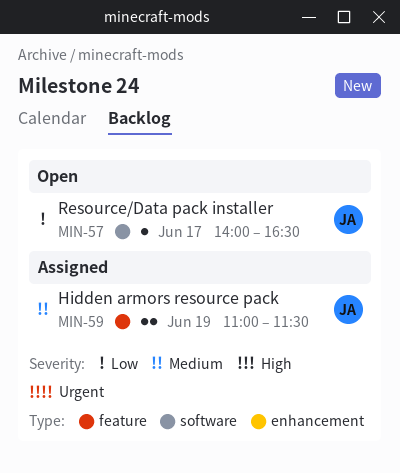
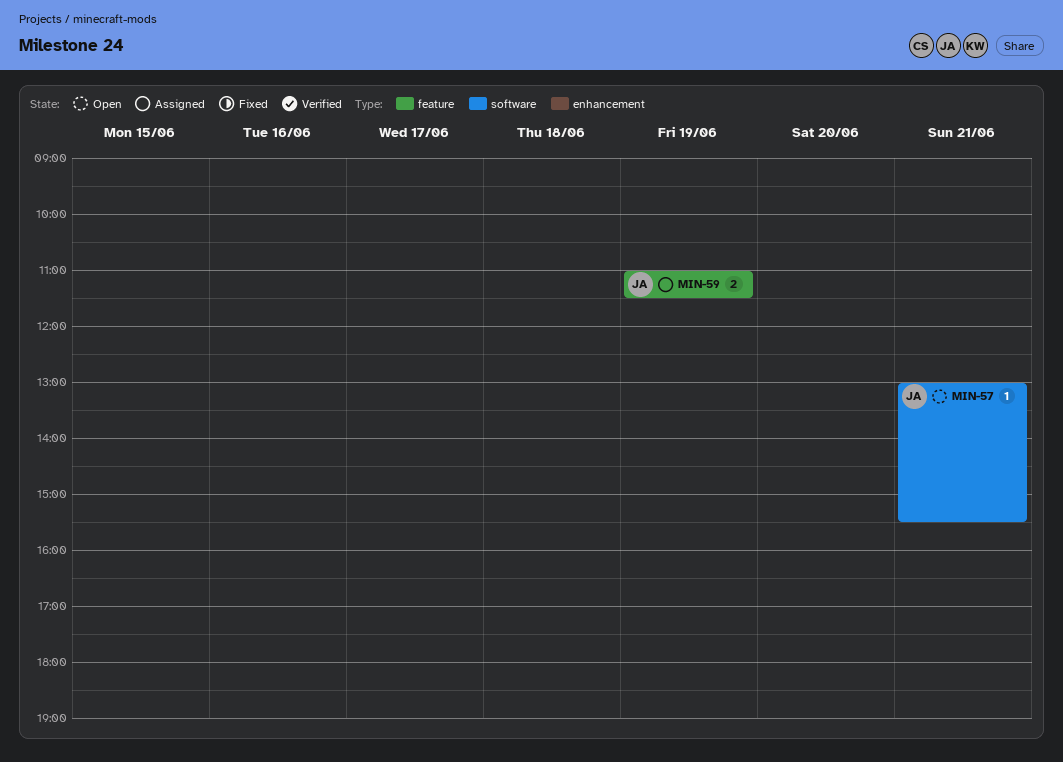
MIN-57, day: Jun 17 -> Jun 21
MIN-57, begins: 14:00 -> 13:00
MIN-57, ends: 16:30 -> 15:30

